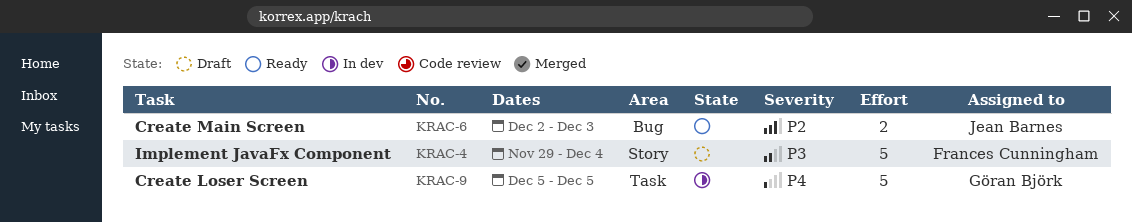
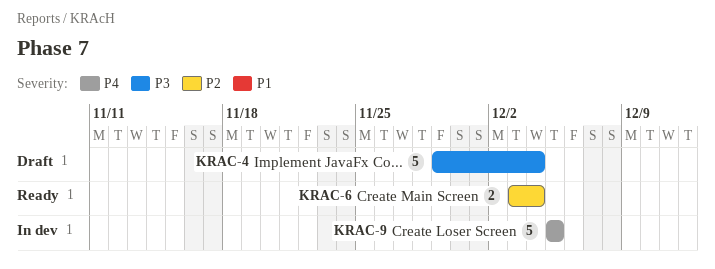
KRAC-6, start: Dec 2 -> Dec 3
KRAC-6, due: Dec 3 -> Dec 4

